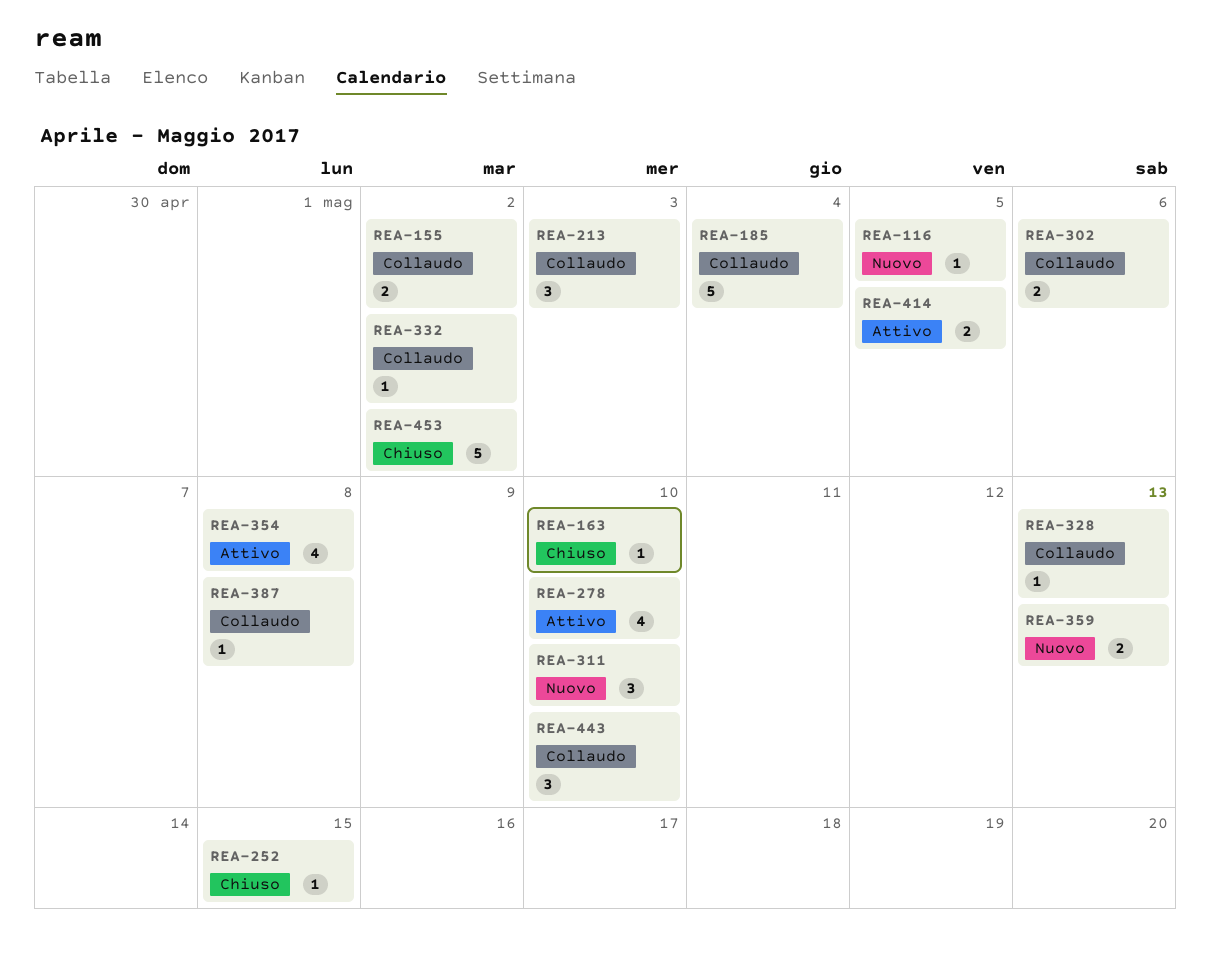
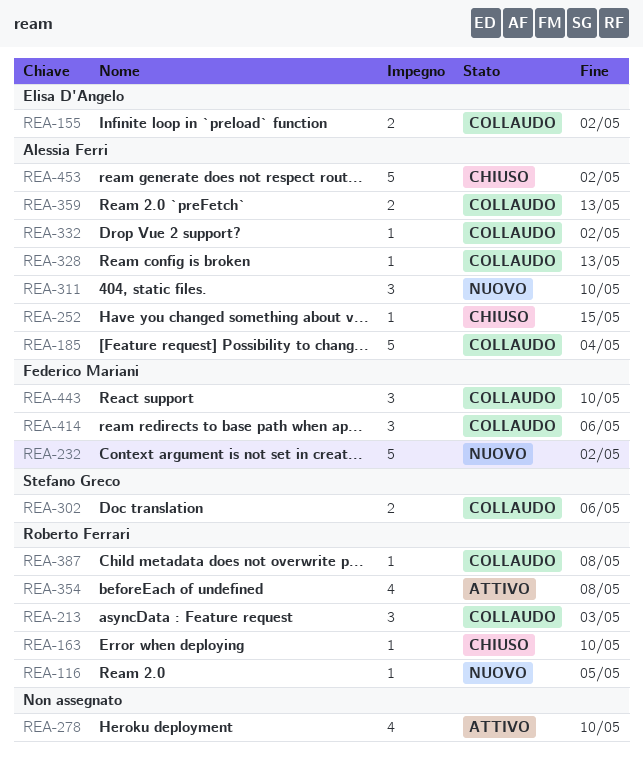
REA-232: none -> present
REA-359, status: Nuovo -> Collaudo
REA-414, status: Attivo -> Collaudo
REA-414, estimate: 2 -> 3
REA-414, due: May 5 -> May 6

